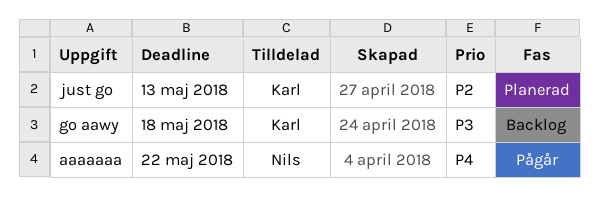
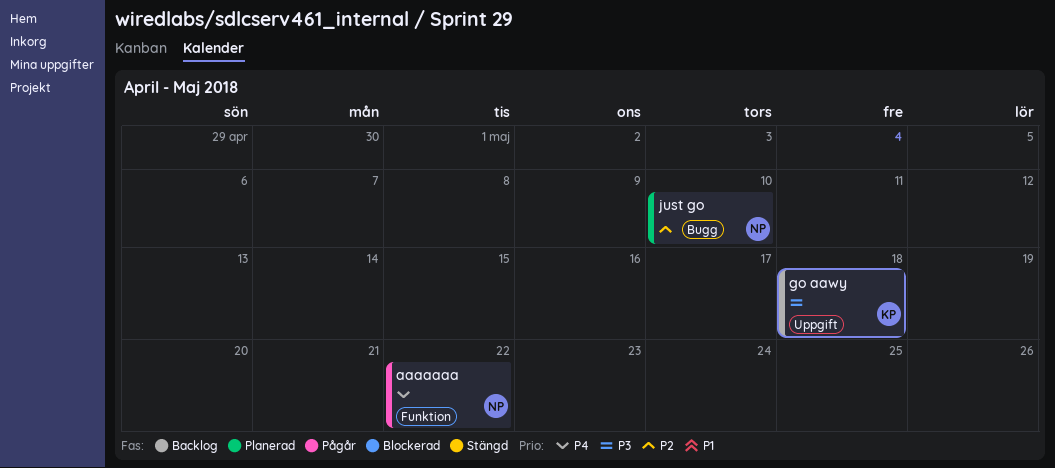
just go, owner: Karl -> Nils
just go, due: May 13 -> May 10

